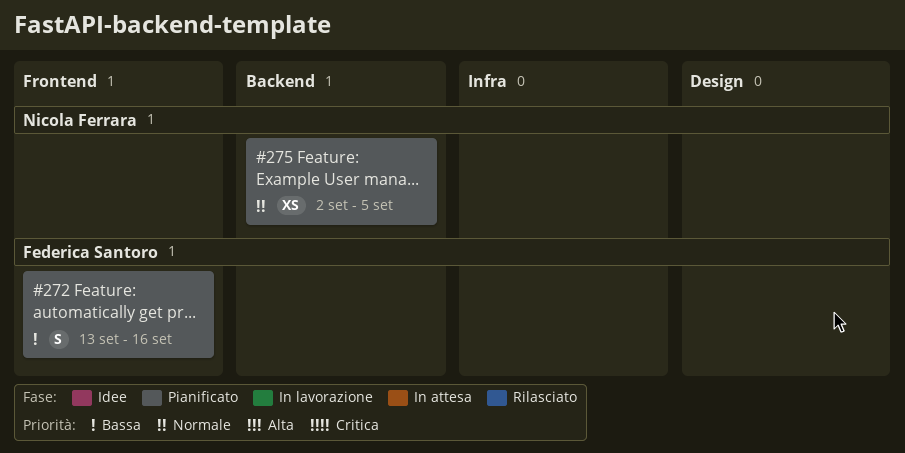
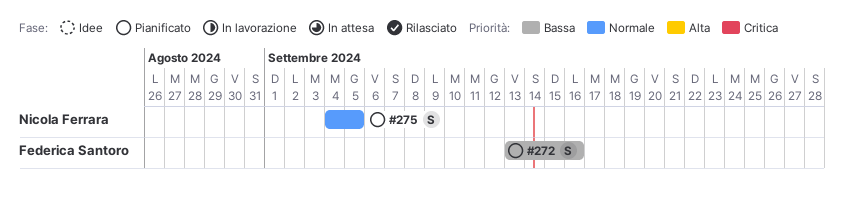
#275, estimate: XS -> S
#275, start: Sep 2 -> Sep 4

